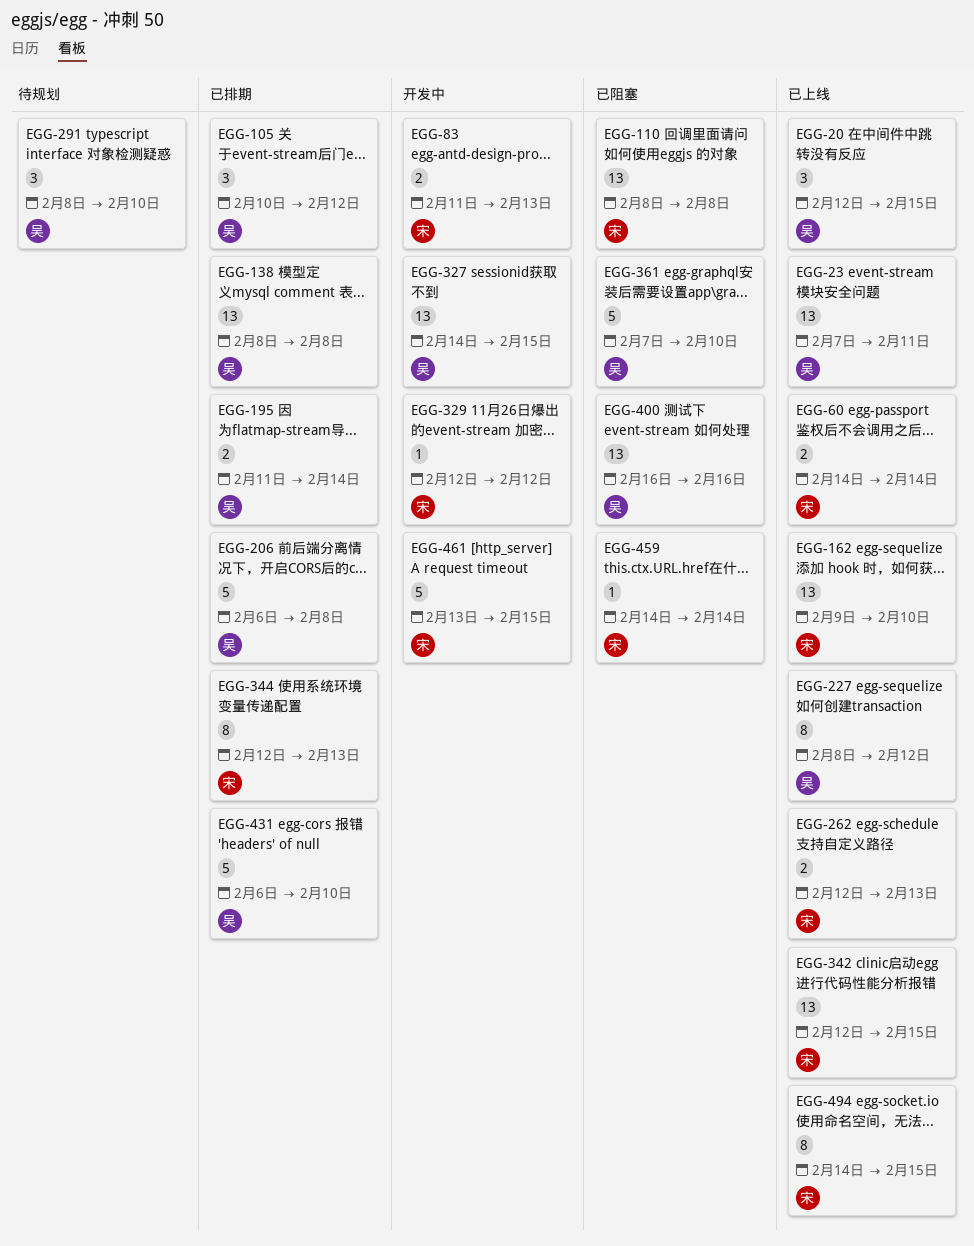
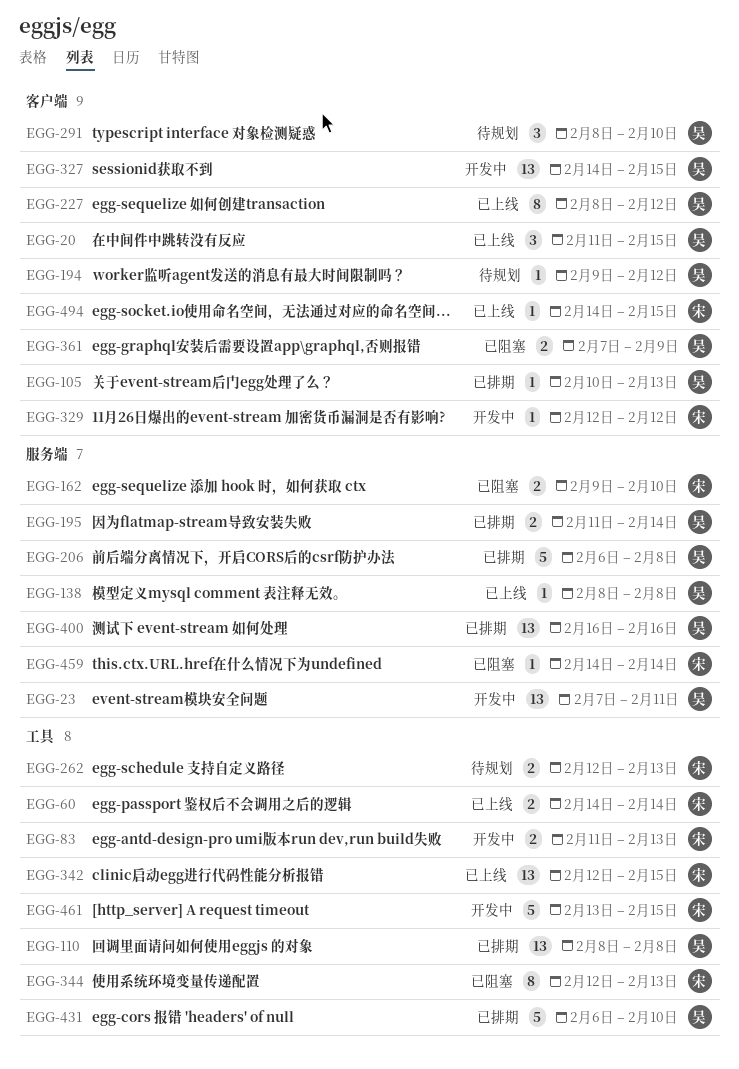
EGG-20, start: Feb 12 -> Feb 11
EGG-23, status: 已上线 -> 开发中
EGG-105, estimate: 3 -> 1
EGG-105, due: Feb 12 -> Feb 13
EGG-110, status: 已阻塞 -> 已排期
EGG-110, owner: 宋 -> 吴
EGG-138, status: 已排期 -> 已上线
EGG-138, estimate: 13 -> 1
EGG-162, status: 已上线 -> 已阻塞
EGG-162, estimate: 13 -> 2
EGG-194: none -> present
EGG-262, status: 已上线 -> 待规划
EGG-344, status: 已排期 -> 已阻塞
EGG-361, estimate: 5 -> 2
EGG-361, due: Feb 10 -> Feb 9
EGG-400, status: 已阻塞 -> 已排期
EGG-494, estimate: 8 -> 1

